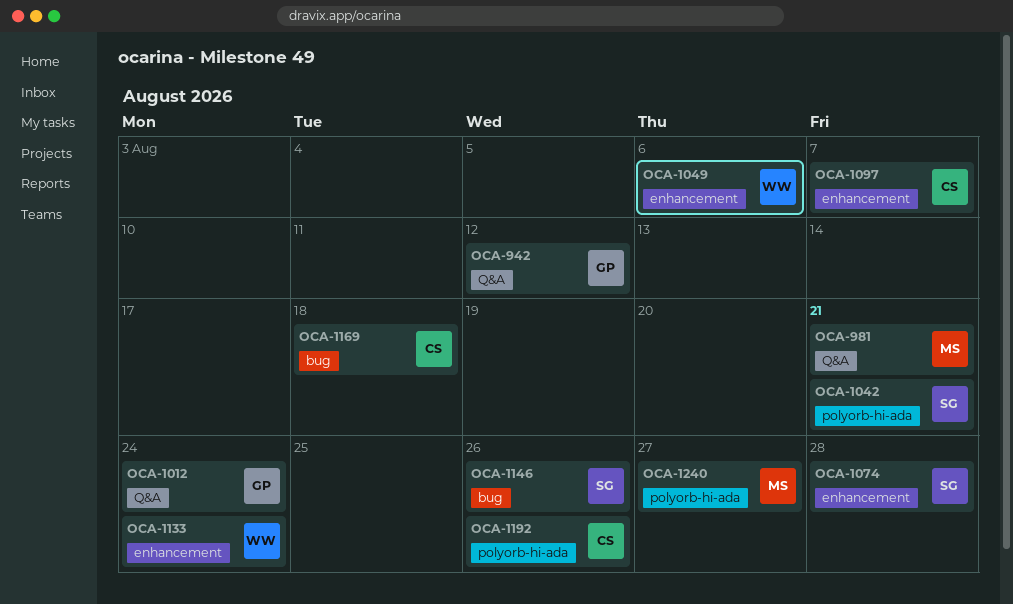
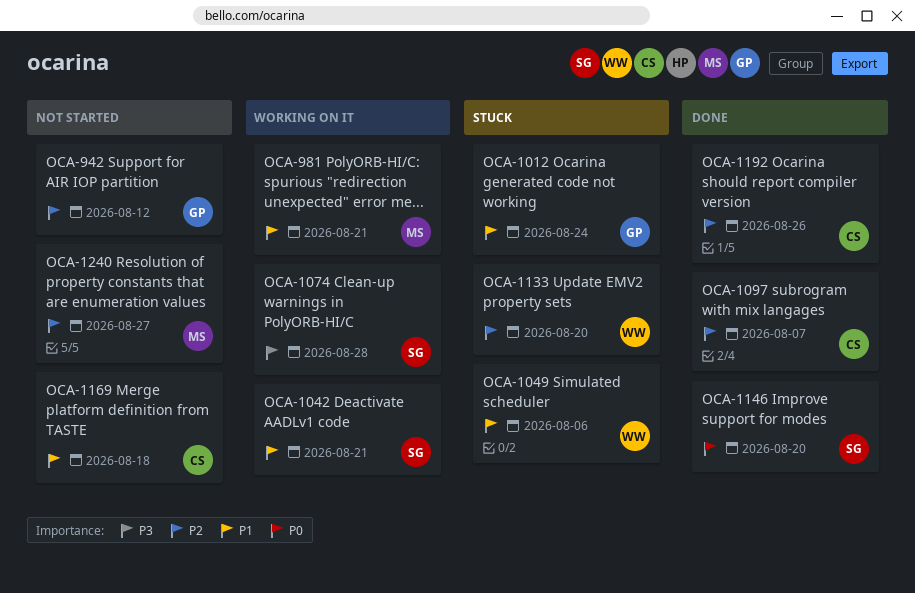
OCA-1133, due: Aug 24 -> Aug 20
OCA-1146, due: Aug 26 -> Aug 20

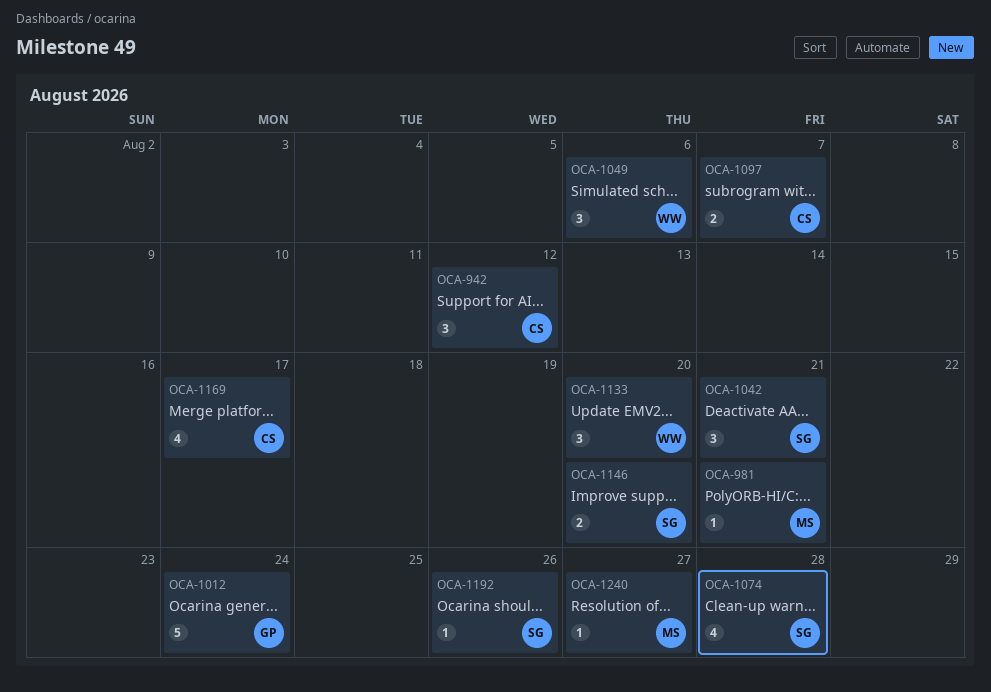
OCA-942, owner: GP -> CS
OCA-1169, due: Aug 18 -> Aug 17
OCA-1192, owner: CS -> SG

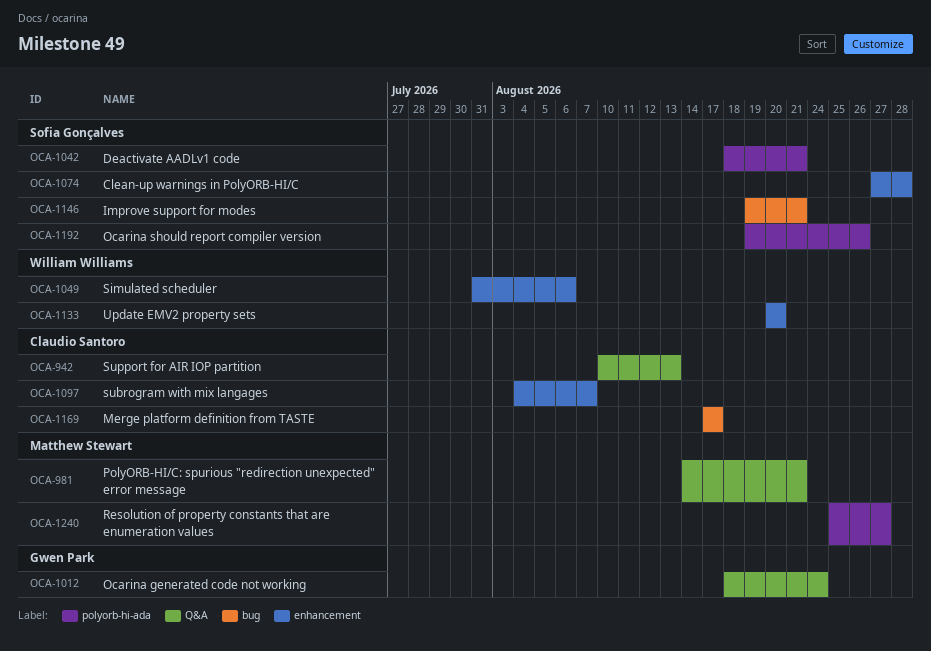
OCA-942, due: Aug 12 -> Aug 13
OCA-1146, due: Aug 20 -> Aug 21

